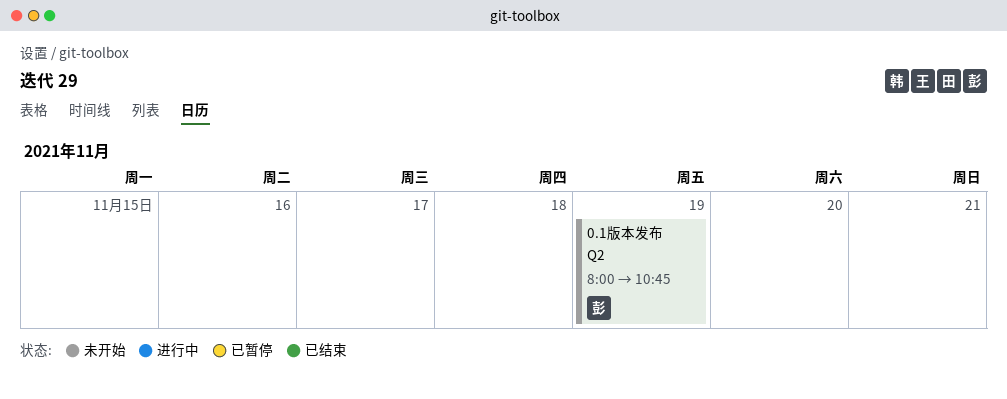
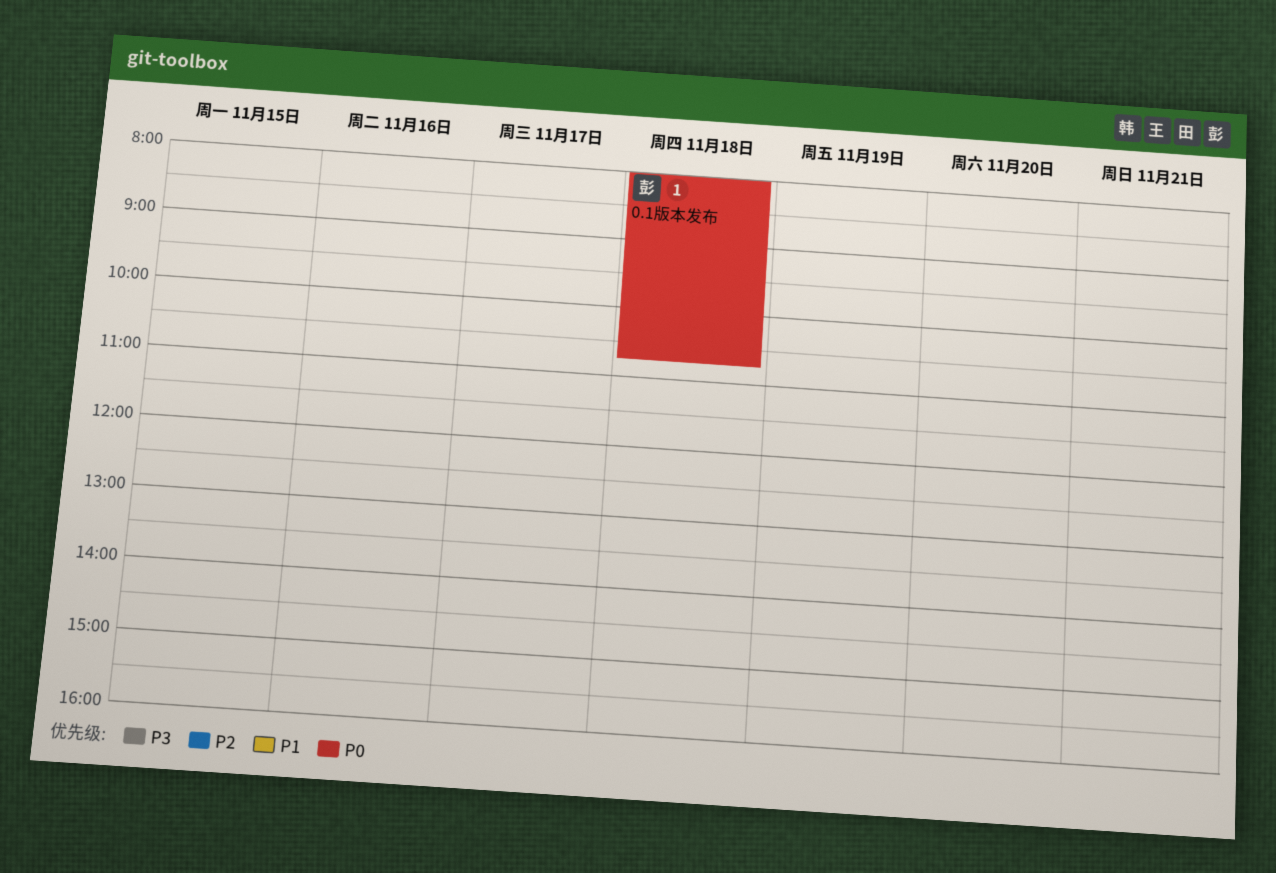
0.1版本发布, day: Nov 19 -> Nov 18

